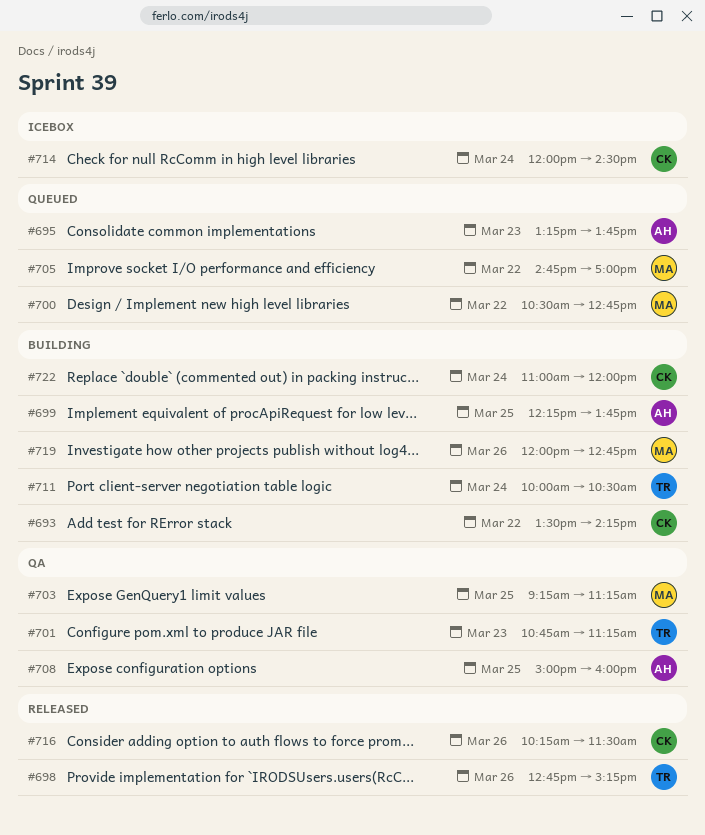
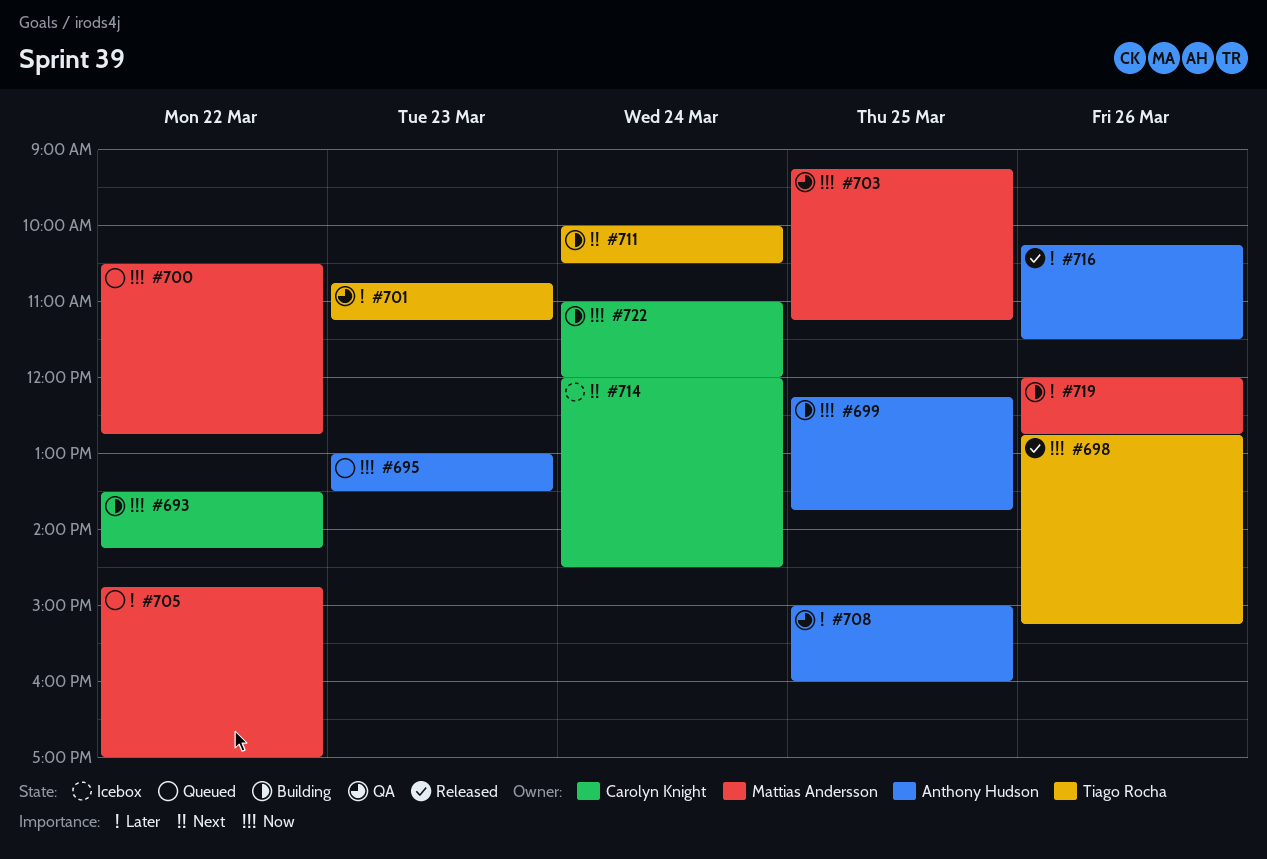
#695, begins: 13:15 -> 13:00
#695, ends: 13:45 -> 13:30
#716, owner: Carolyn Knight -> Anthony Hudson

